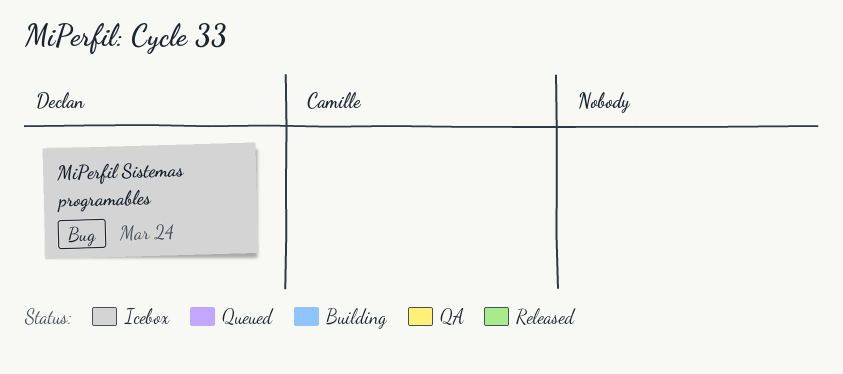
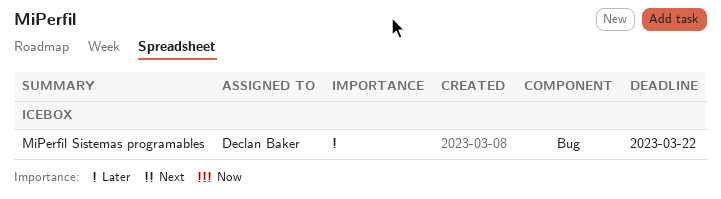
MiPerfil Sistemas programables, due: Mar 24 -> Mar 22

